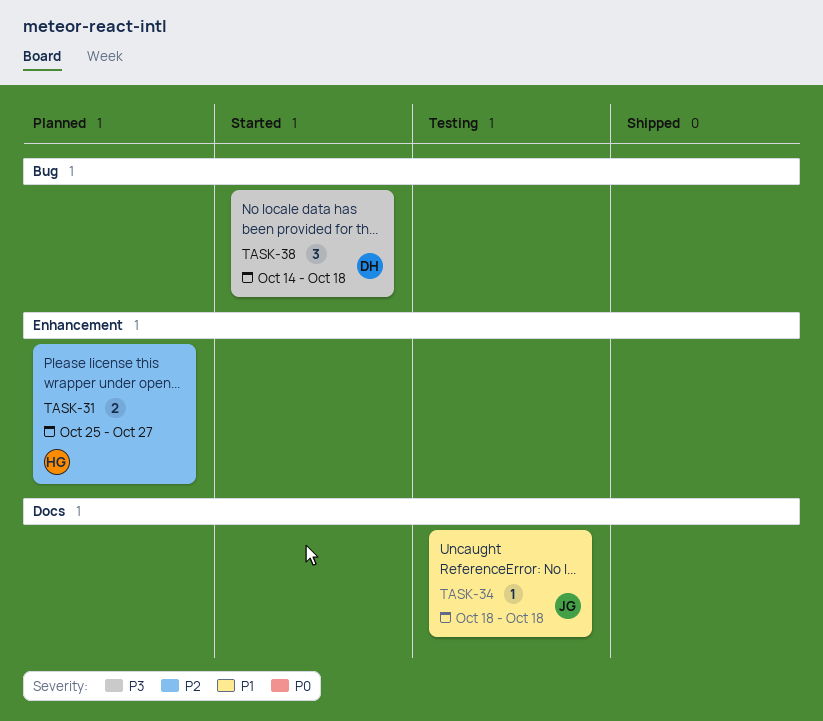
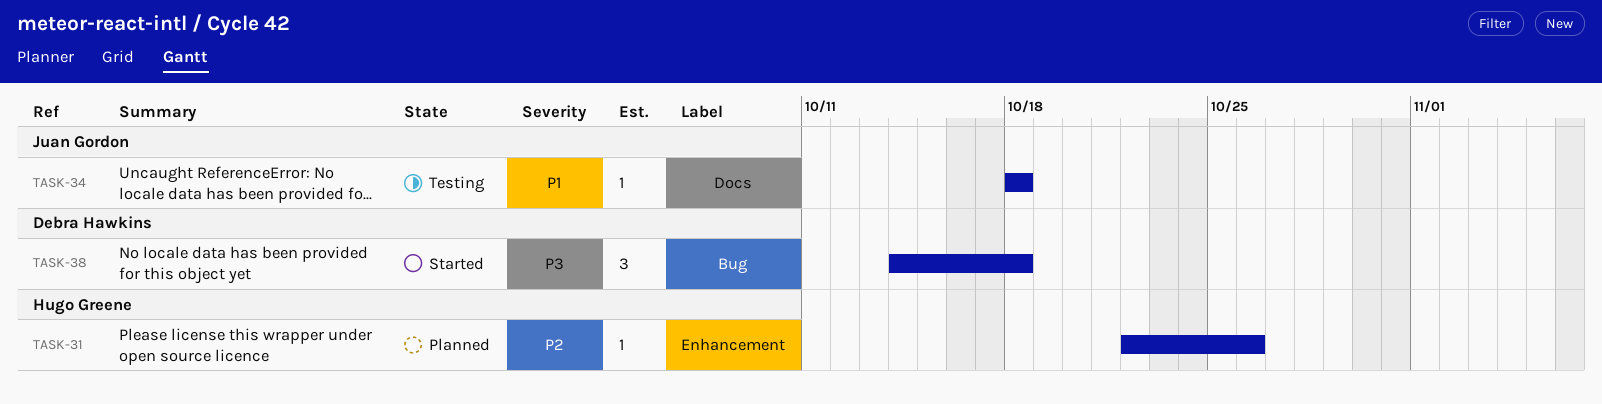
TASK-31, estimate: 2 -> 1
TASK-31, start: Oct 25 -> Oct 22
TASK-31, due: Oct 27 -> Oct 26

